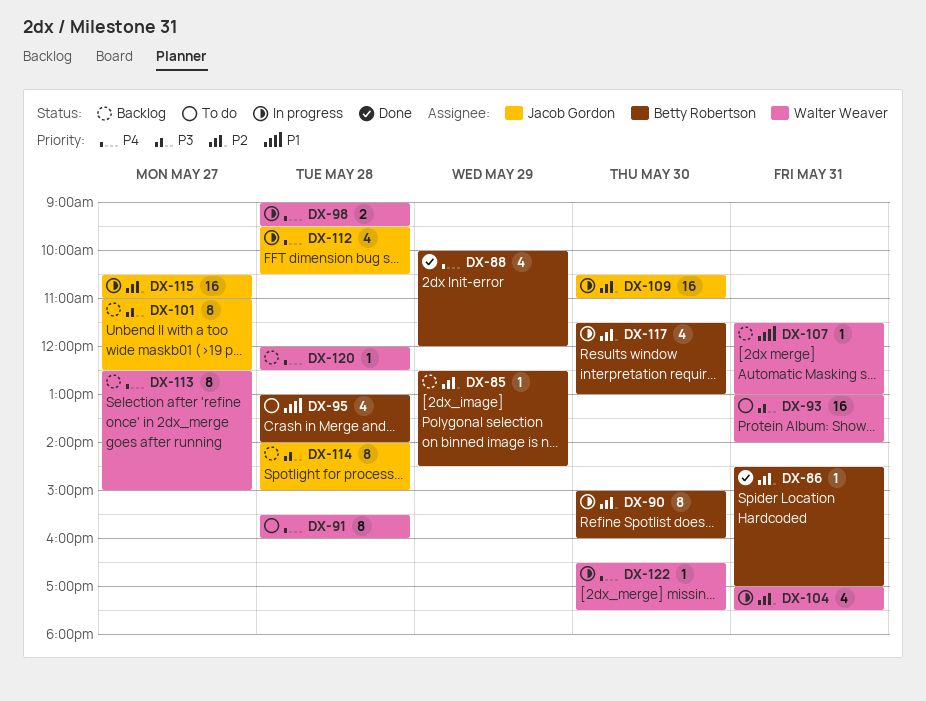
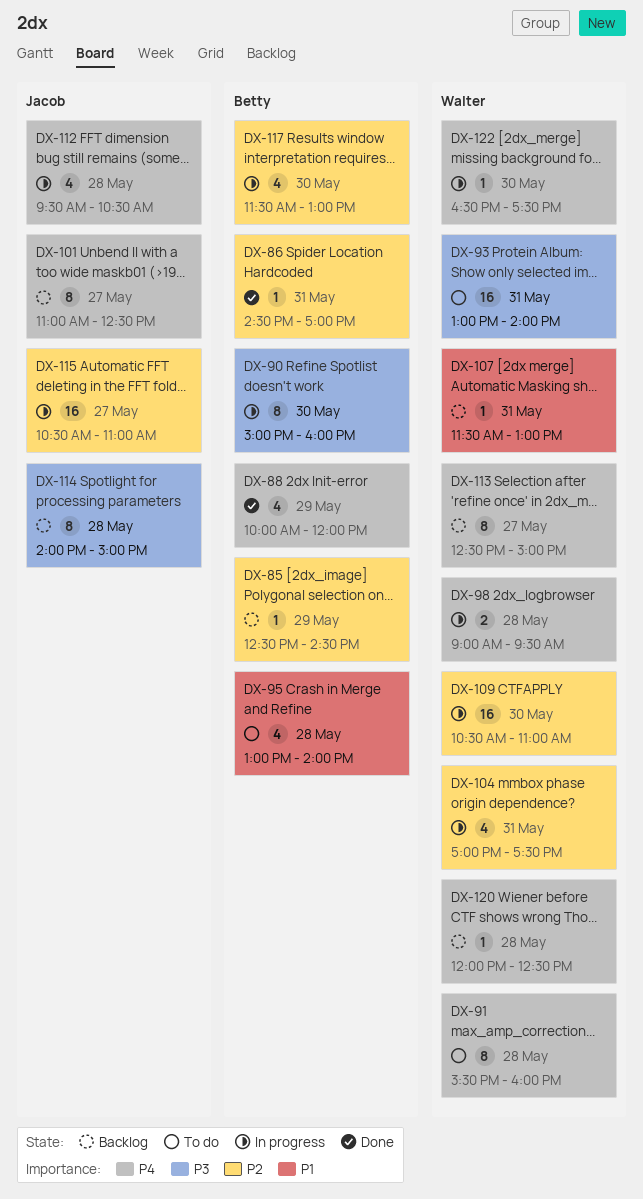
DX-90, priority: P2 -> P3
DX-101, priority: P3 -> P4
DX-109, owner: Jacob Gordon -> Walter Weaver

